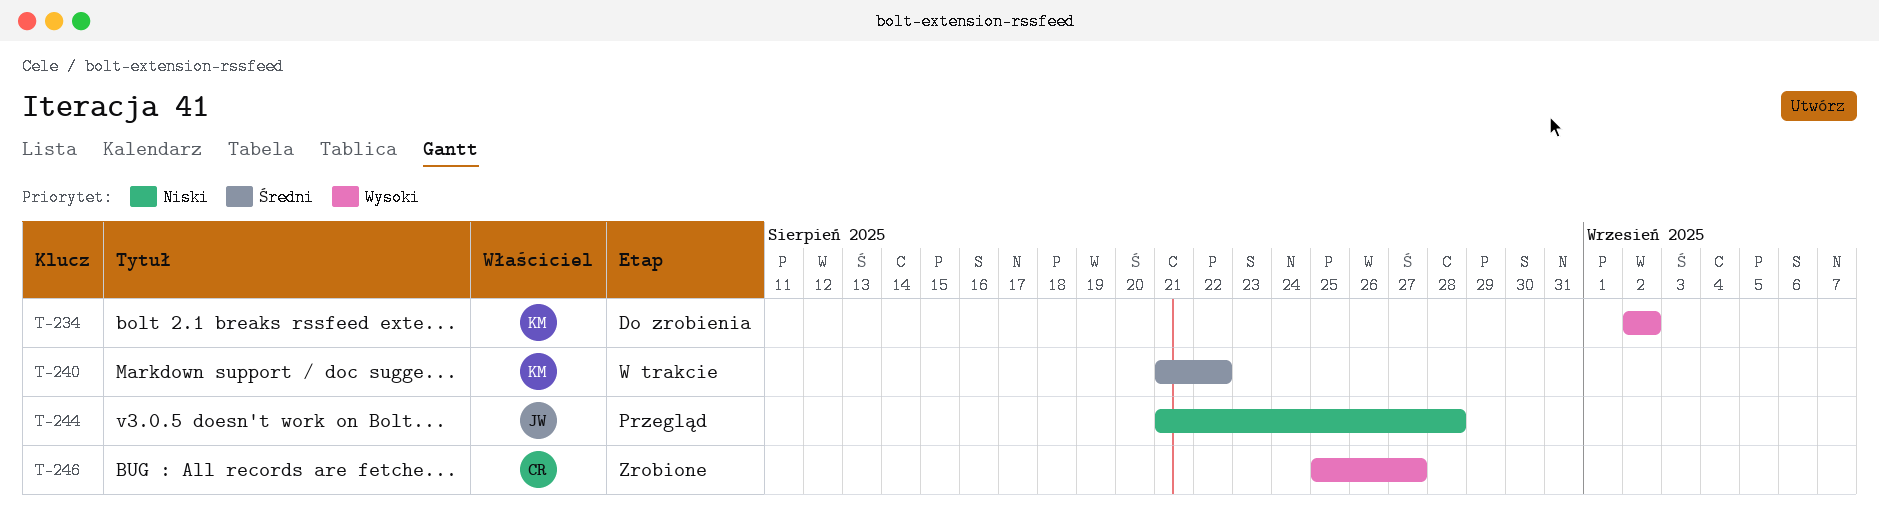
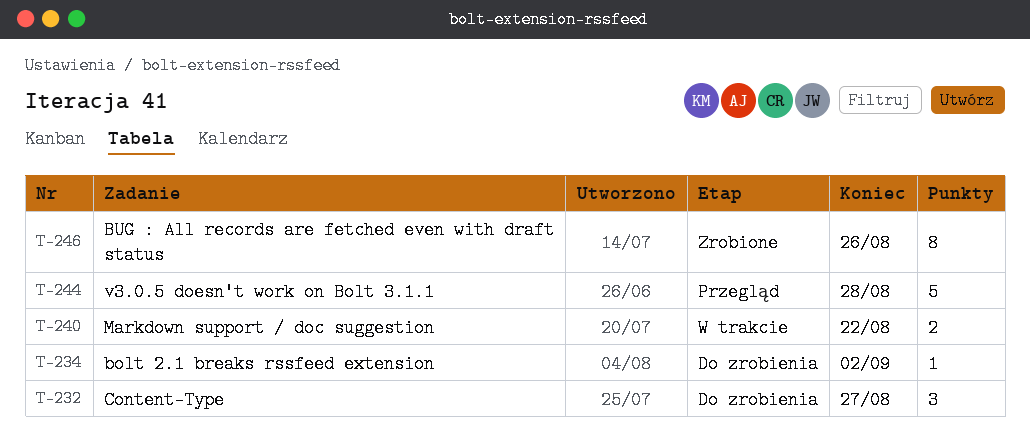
T-232: none -> present
T-246, due: Aug 27 -> Aug 26

